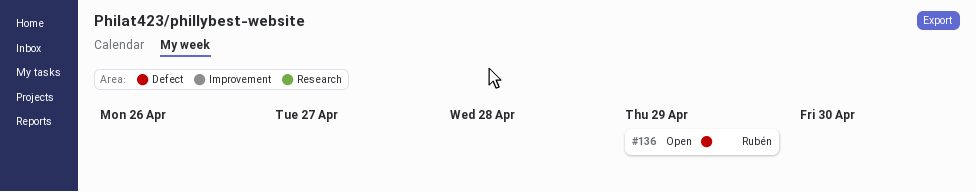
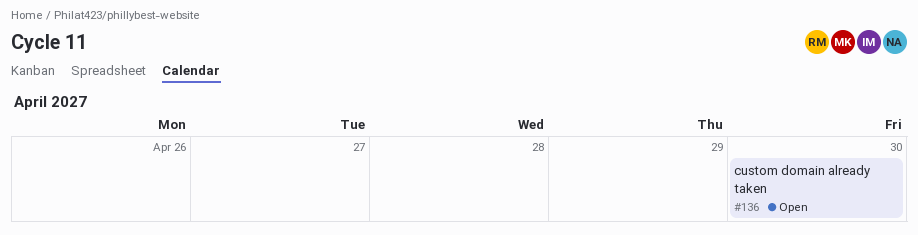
#136, due: Apr 29 -> Apr 30

